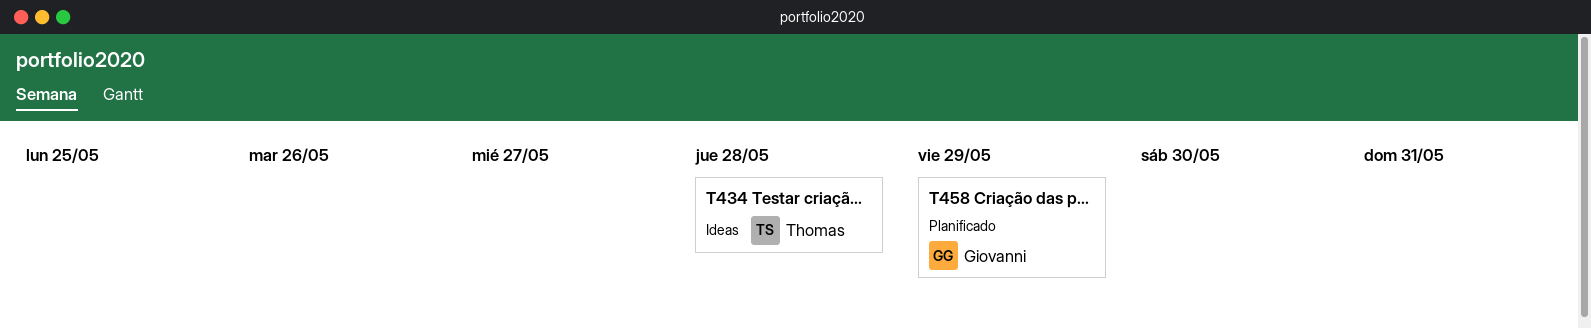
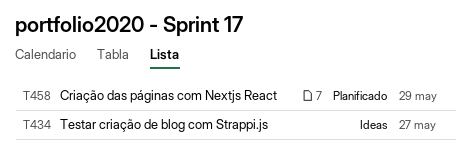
T434, due: May 28 -> May 27

